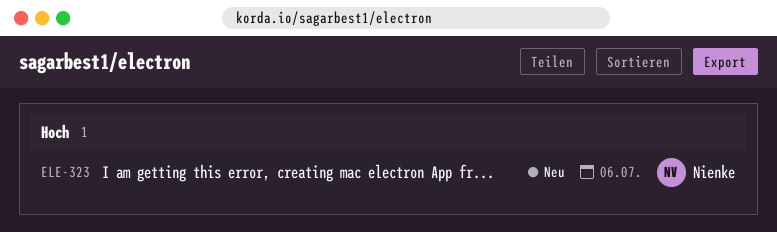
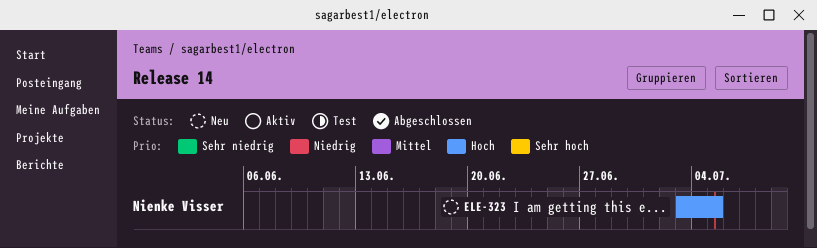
ELE-323, due: Jul 6 -> Jul 5

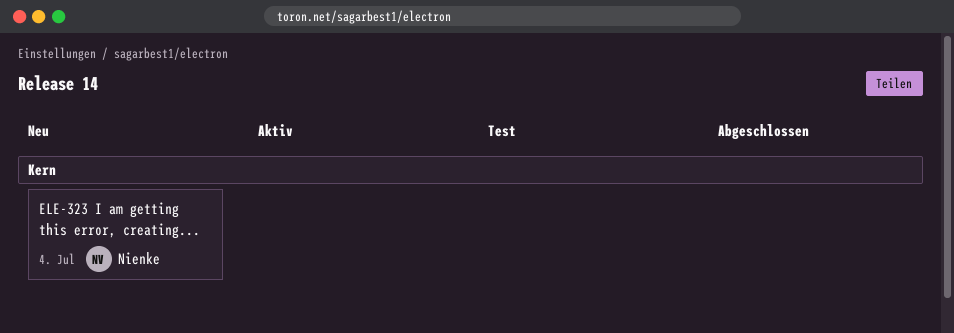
ELE-323, due: Jul 5 -> Jul 4

